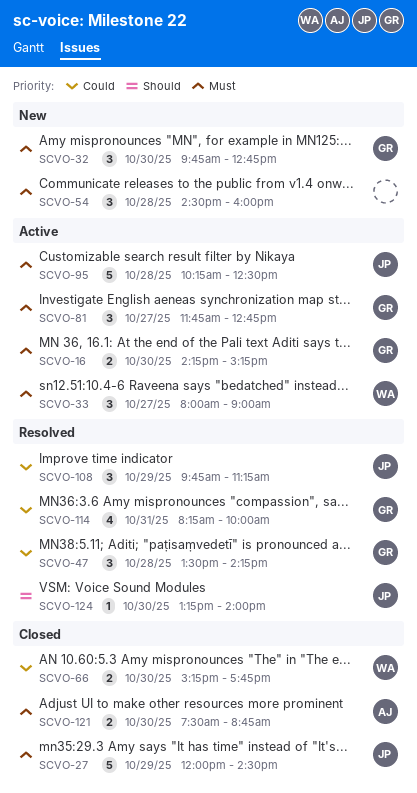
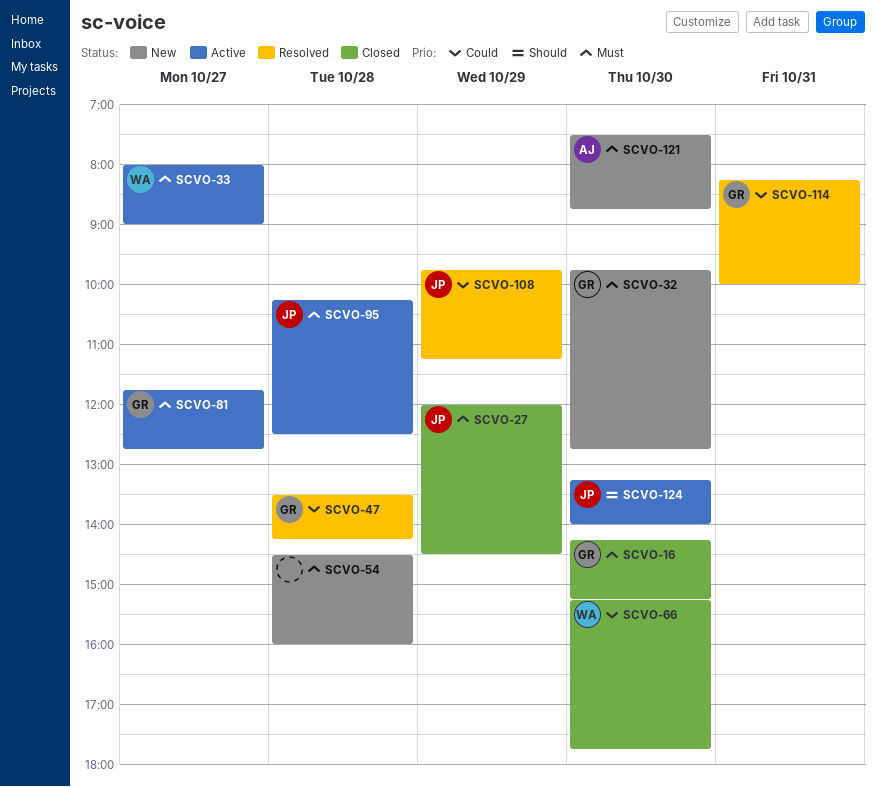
SCVO-16, status: Active -> Closed
SCVO-121, status: Closed -> New
SCVO-124, status: Resolved -> Active

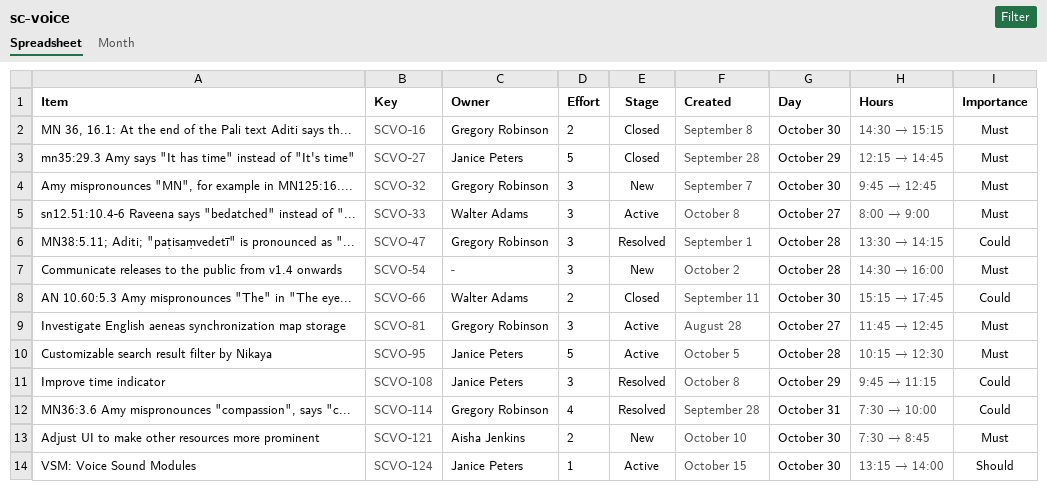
SCVO-16, begins: 14:15 -> 14:30
SCVO-27, begins: 12:00 -> 12:15
SCVO-27, ends: 14:30 -> 14:45
SCVO-114, begins: 08:15 -> 07:30

